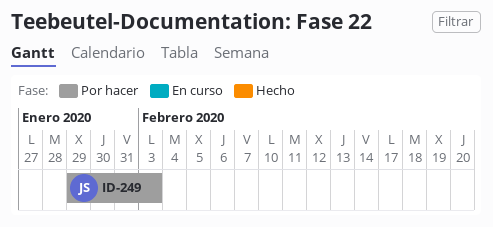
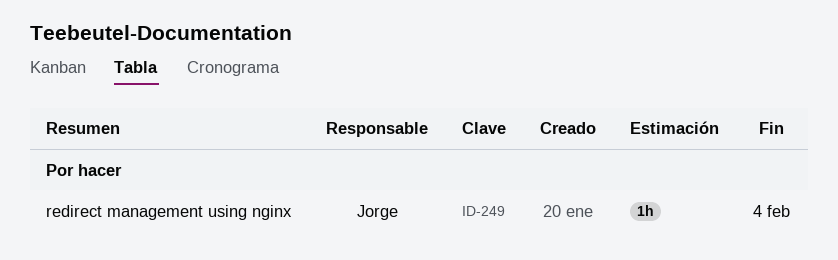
ID-249, due: Feb 3 -> Feb 4

